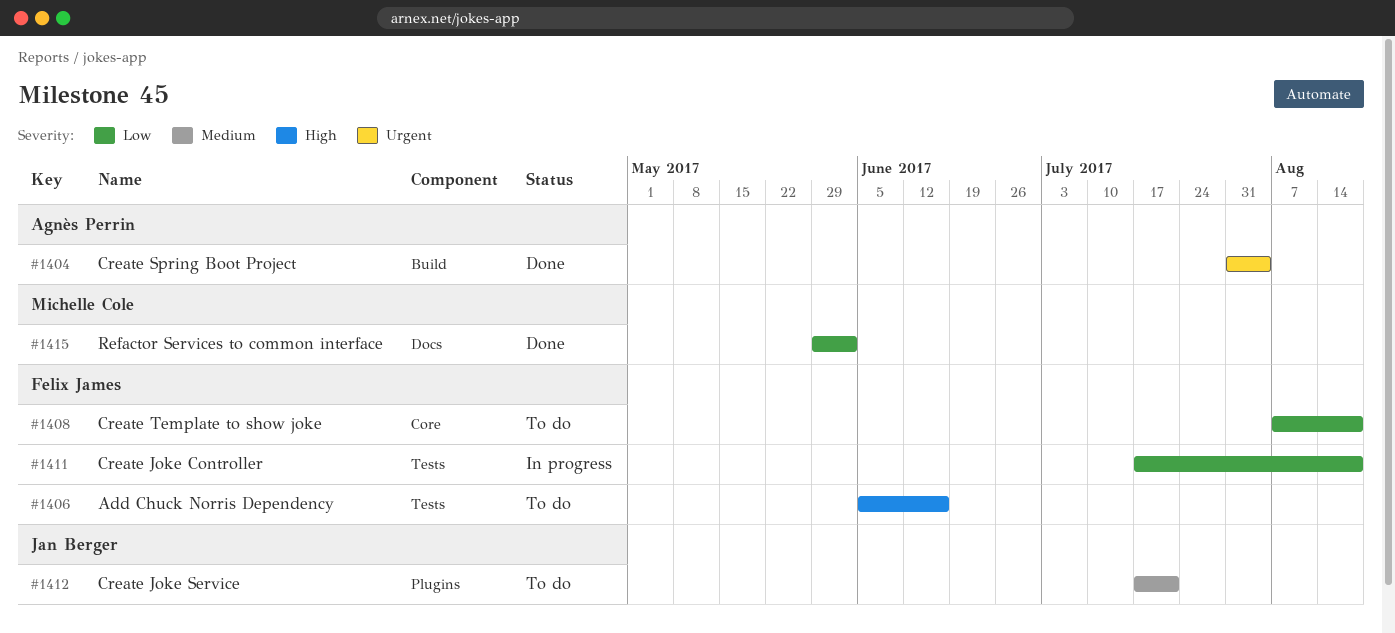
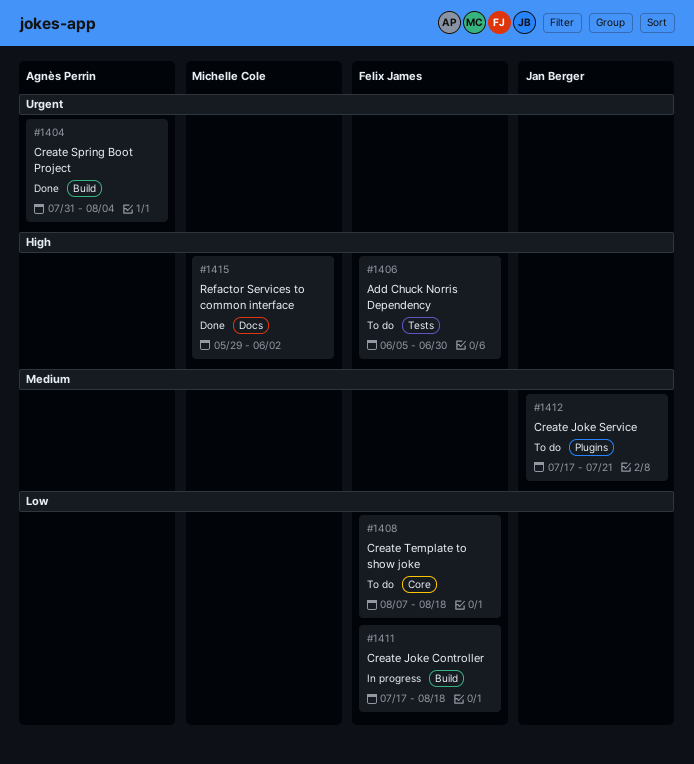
#1406, due: Jun 16 -> Jun 30
#1411, label: Tests -> Build
#1415, priority: Low -> High

